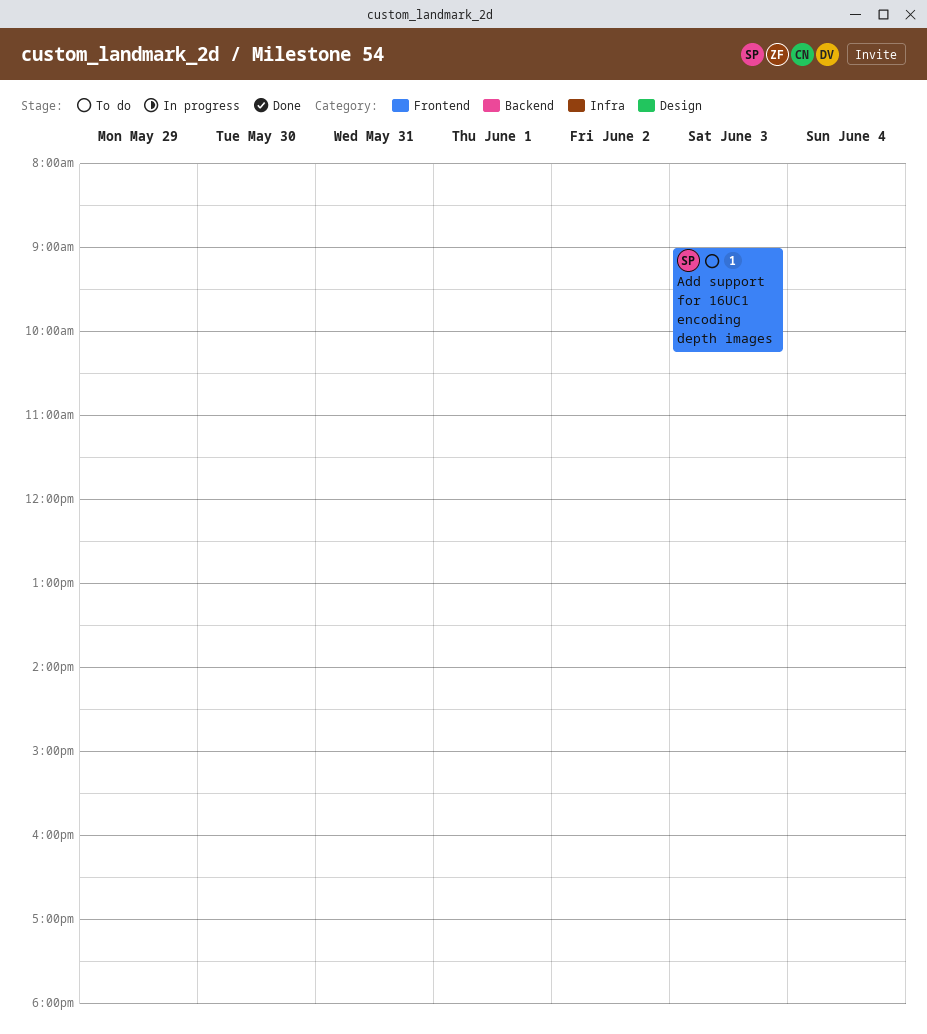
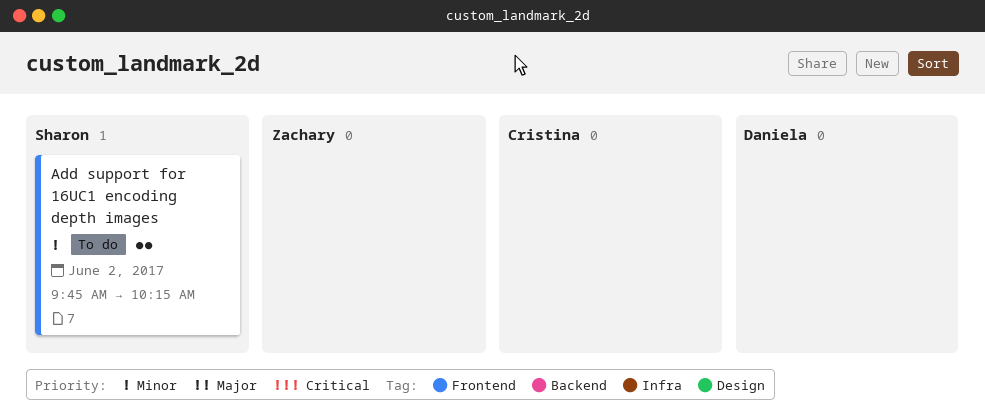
Add support for 16UC1 encoding depth images, estimate: 1 -> 2
Add support for 16UC1 encoding depth images, day: Jun 3 -> Jun 2
Add support for 16UC1 encoding depth images, begins: 09:00 -> 09:45

